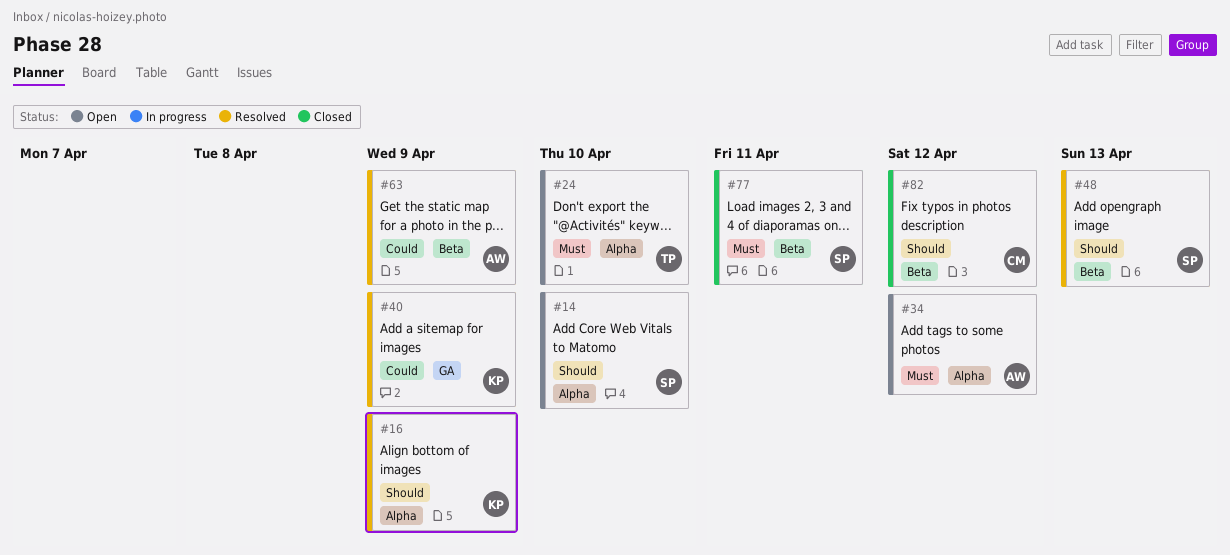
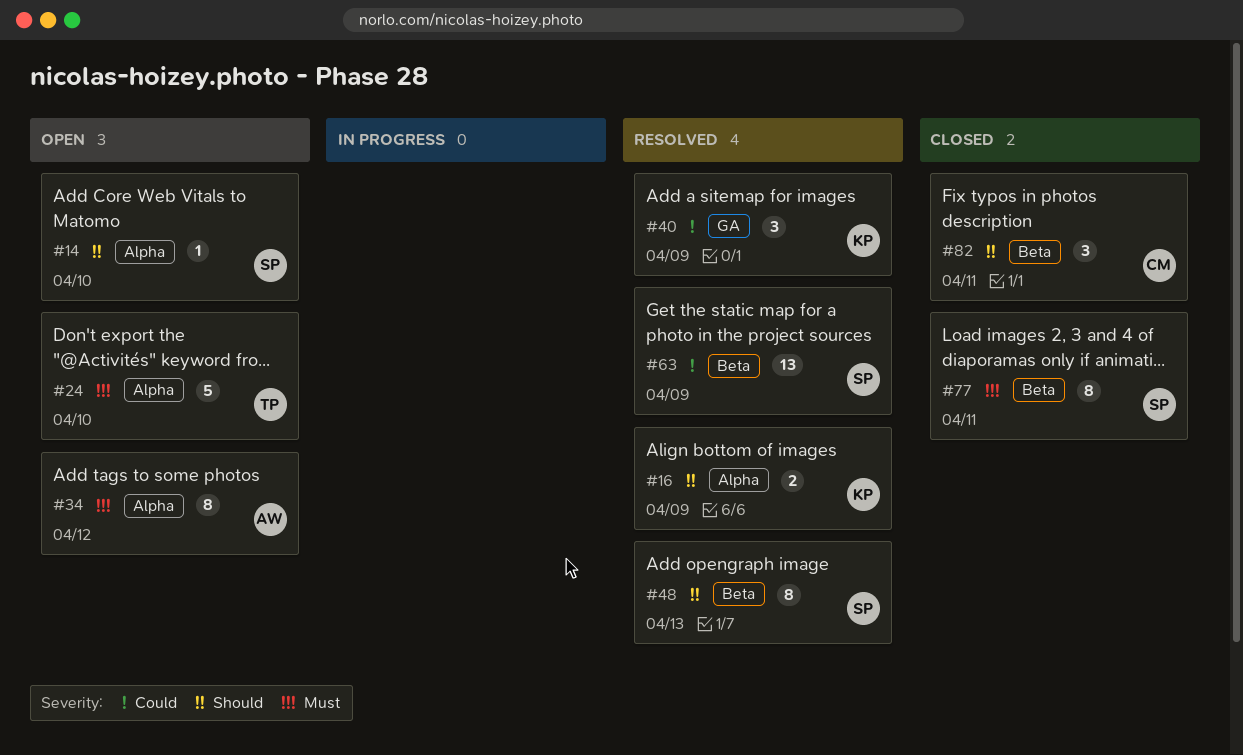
#63, owner: AW -> SP
#82, due: Apr 12 -> Apr 11

